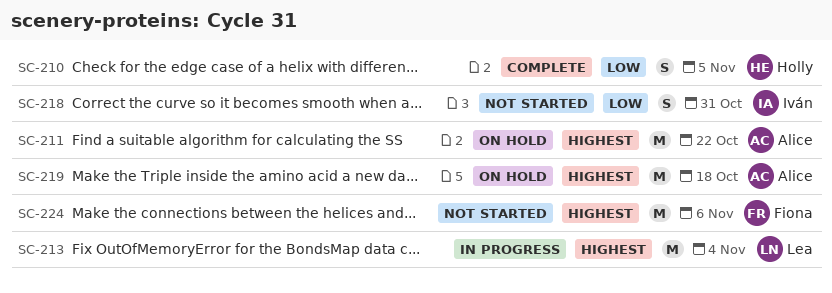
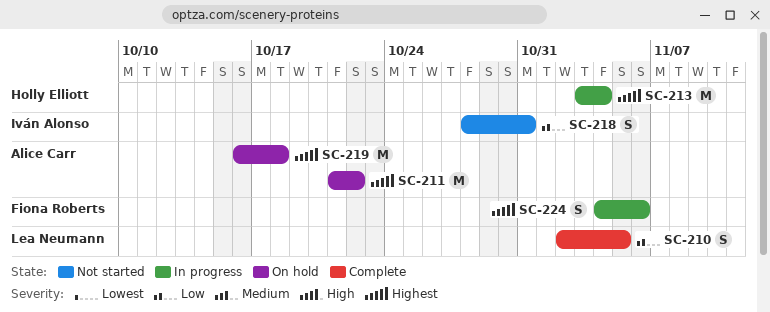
SC-210, owner: Holly Elliott -> Lea Neumann
SC-213, owner: Lea Neumann -> Holly Elliott
SC-224, status: Not started -> In progress
SC-224, estimate: M -> S

